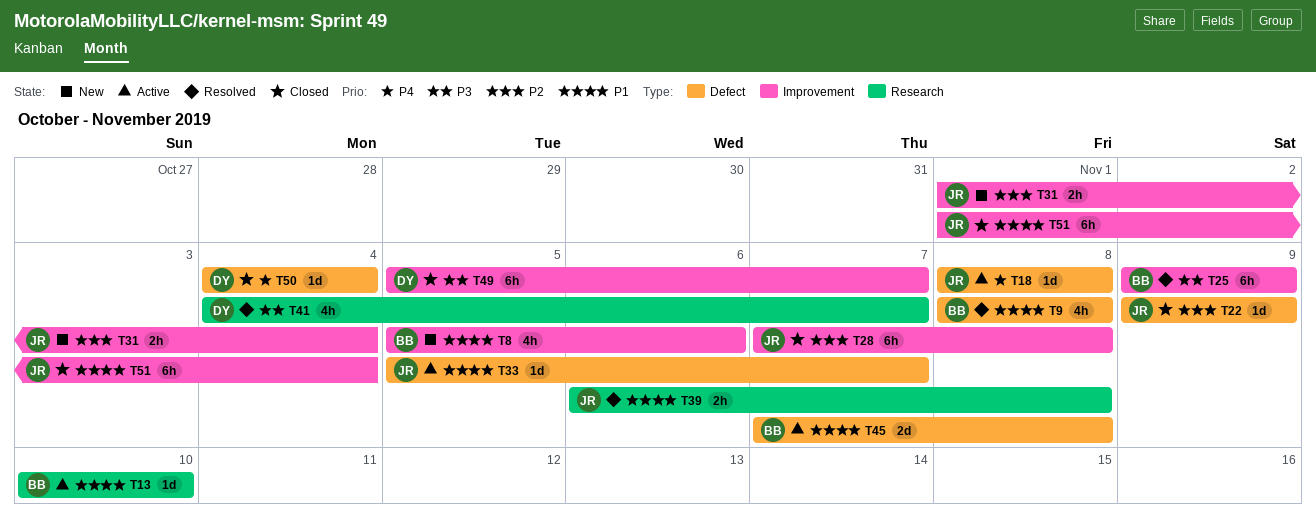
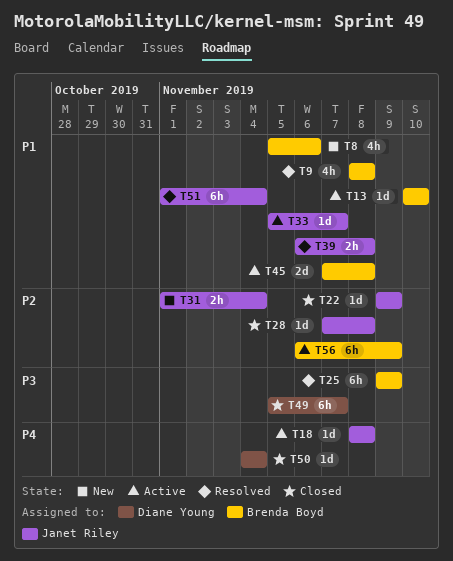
T28, estimate: 6h -> 1d
T41: present -> none
T51, status: Closed -> Resolved
T56: none -> present

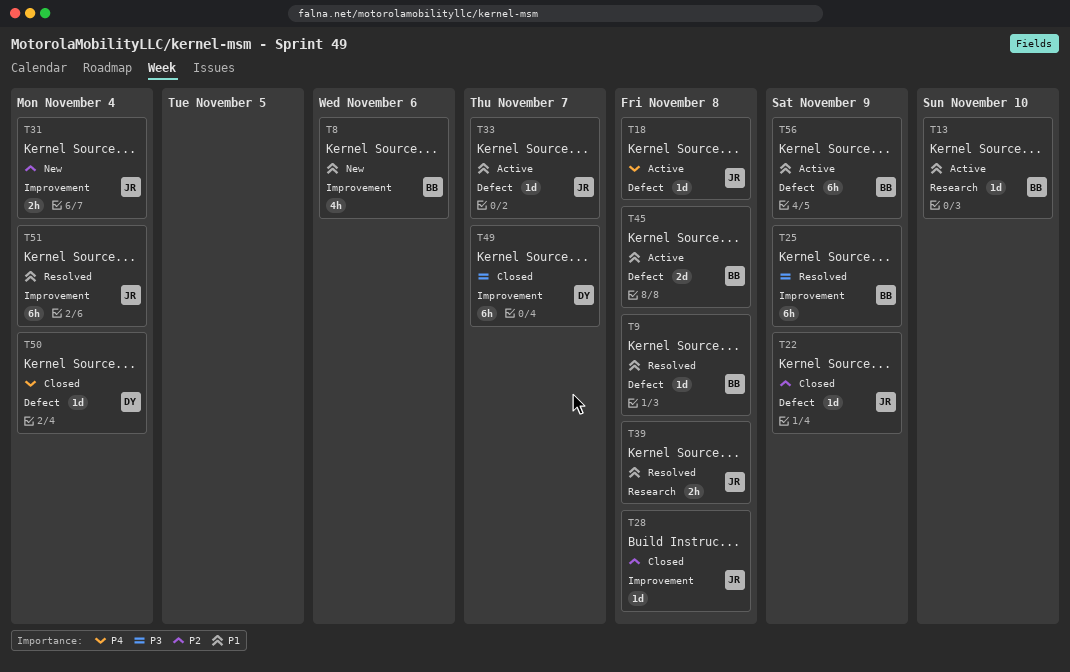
T9, estimate: 4h -> 1d
T56, priority: P2 -> P1

